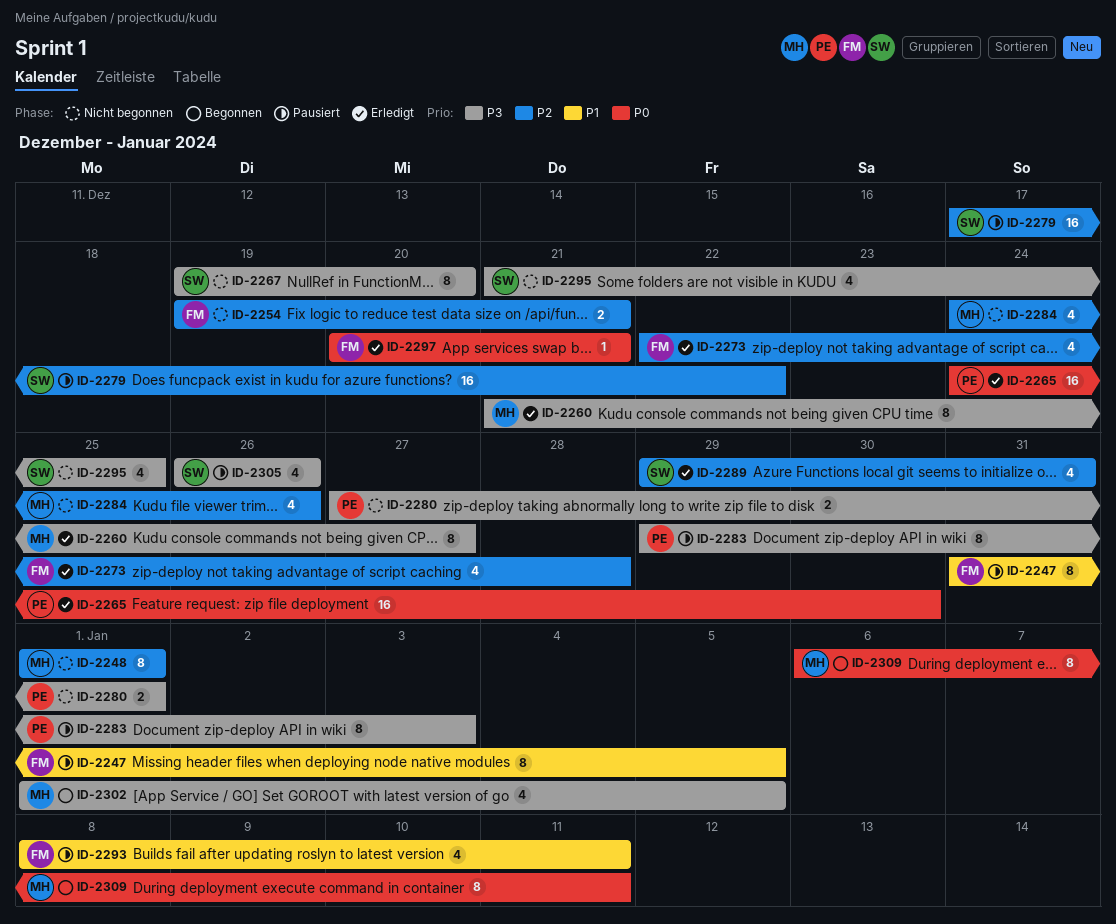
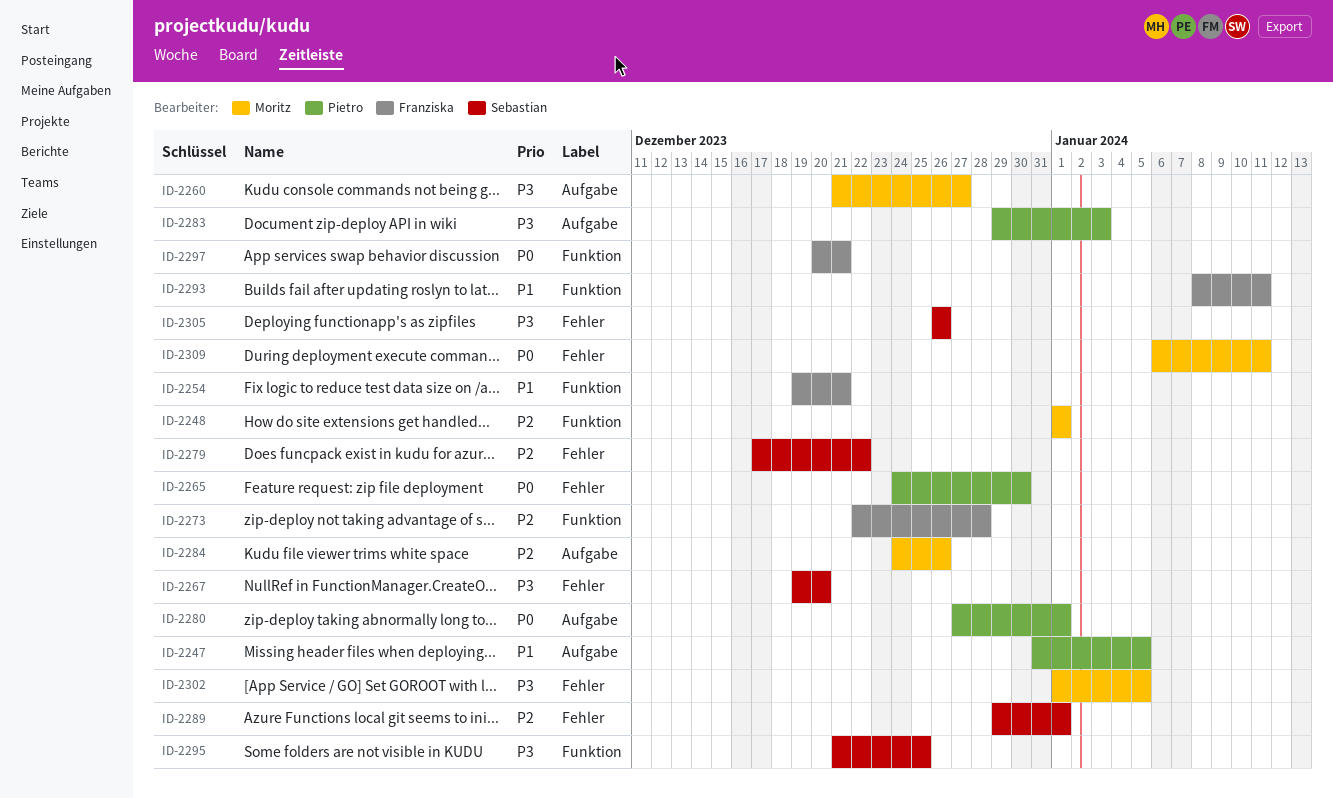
ID-2247, owner: Franziska -> Pietro
ID-2254, priority: P2 -> P1
ID-2280, priority: P3 -> P0
ID-2289, due: Dec 31 -> Jan 1

